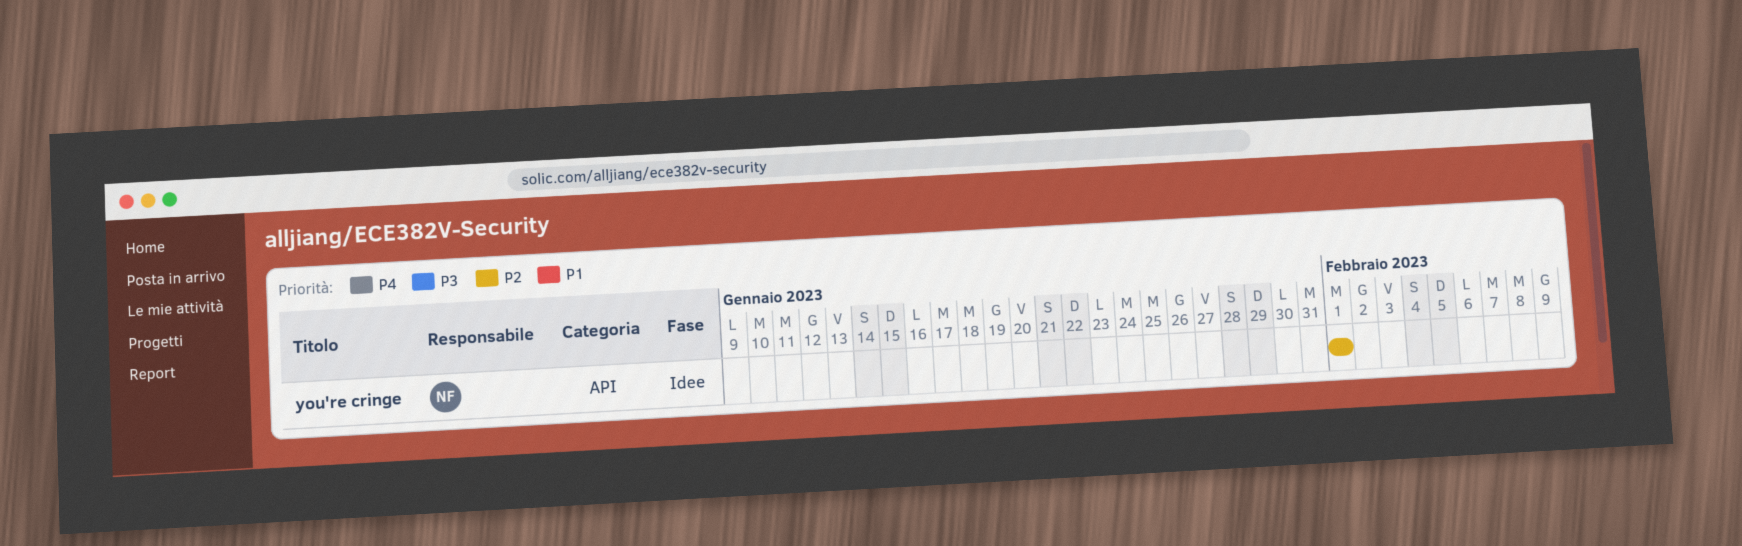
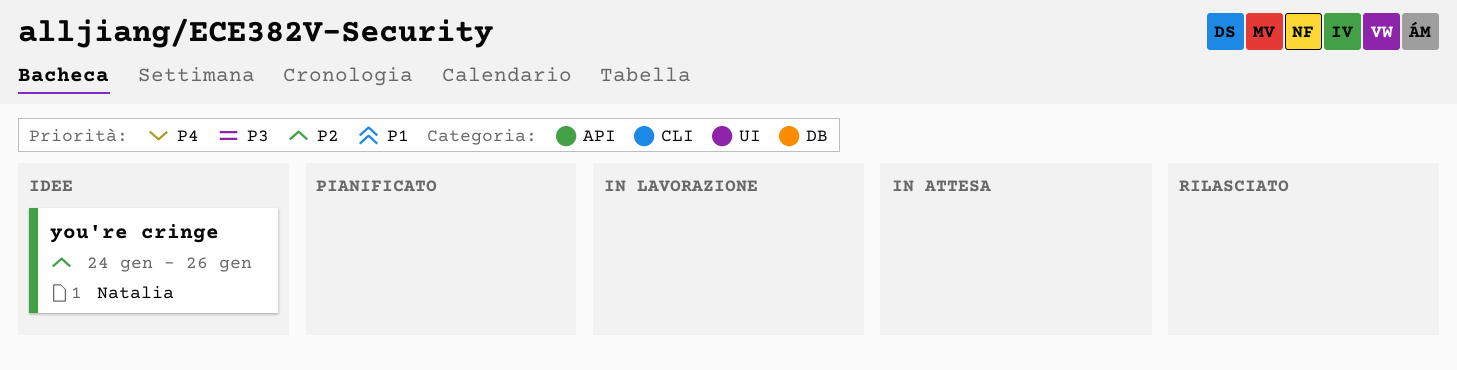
you're cringe, start: Feb 1 -> Jan 24
you're cringe, due: Feb 1 -> Jan 26

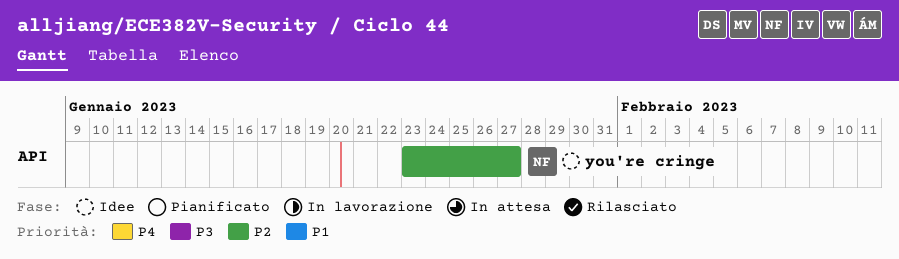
you're cringe, start: Jan 24 -> Jan 23
you're cringe, due: Jan 26 -> Jan 27

